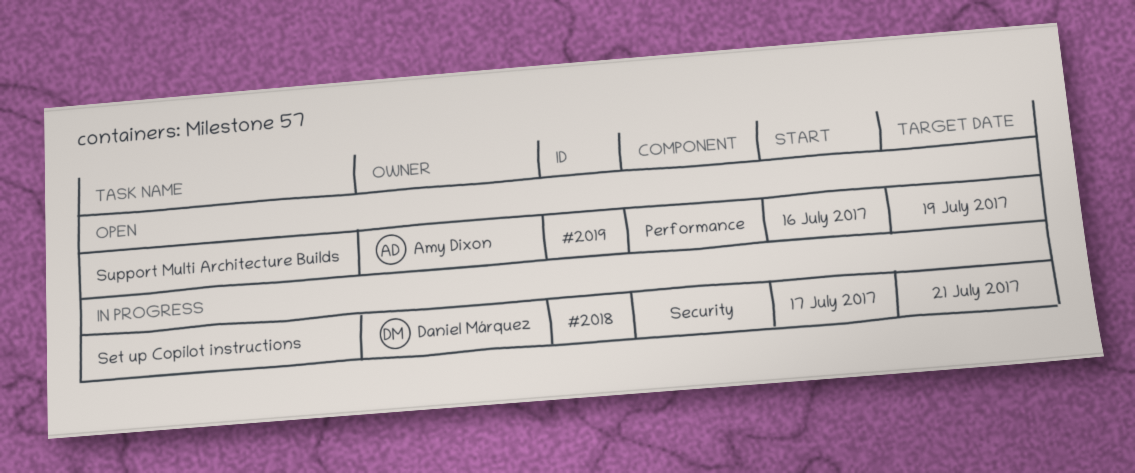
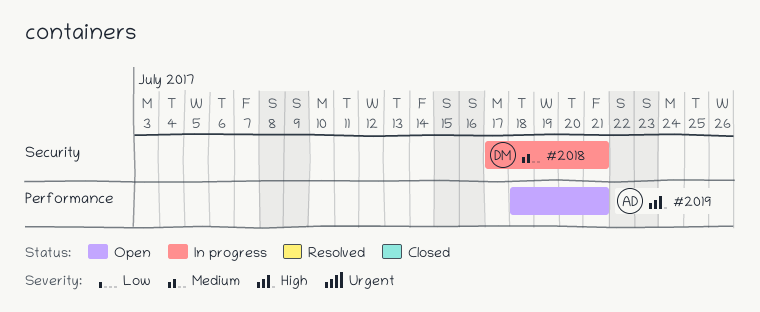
#2019, start: Jul 16 -> Jul 18
#2019, due: Jul 19 -> Jul 21

